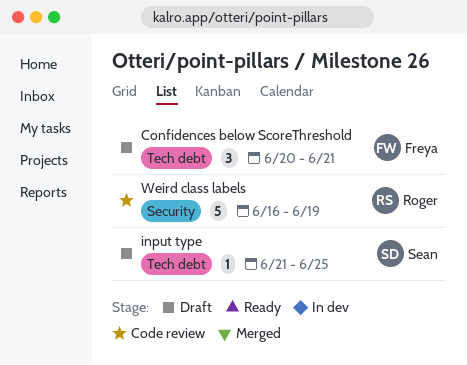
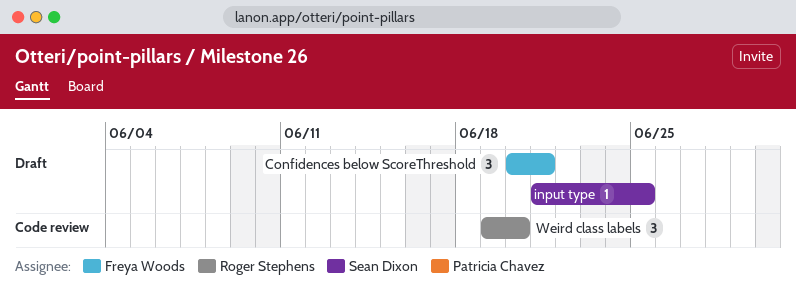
Weird class labels, estimate: 5 -> 3
Weird class labels, start: Jun 16 -> Jun 19
Weird class labels, due: Jun 19 -> Jun 20

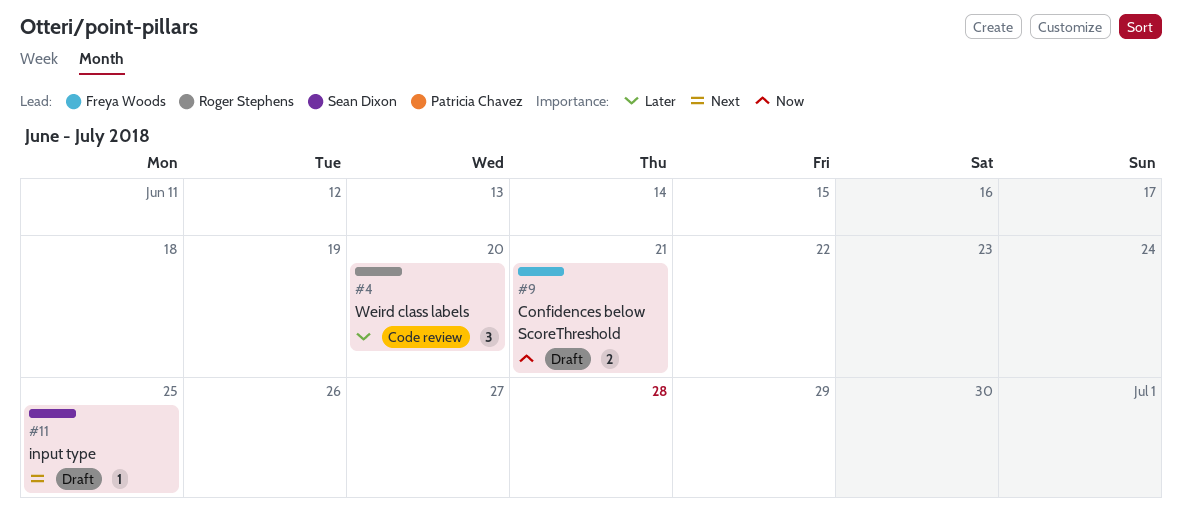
Confidences below ScoreThreshold, estimate: 3 -> 2

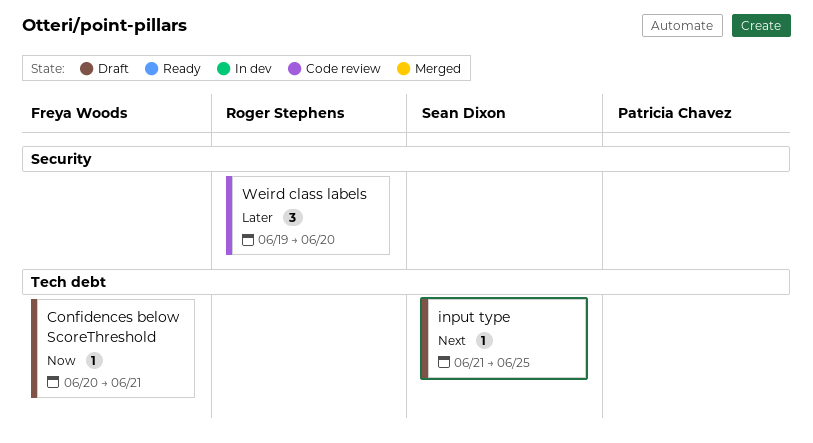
Confidences below ScoreThreshold, estimate: 2 -> 1

